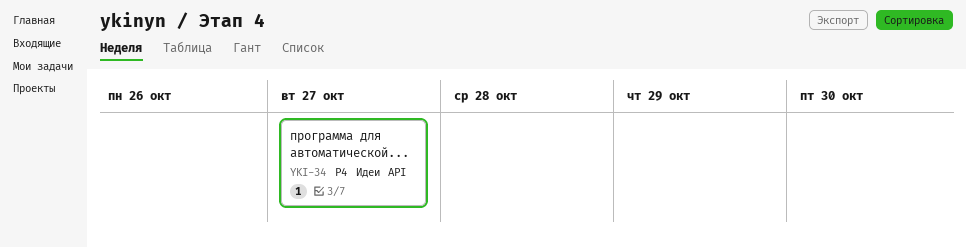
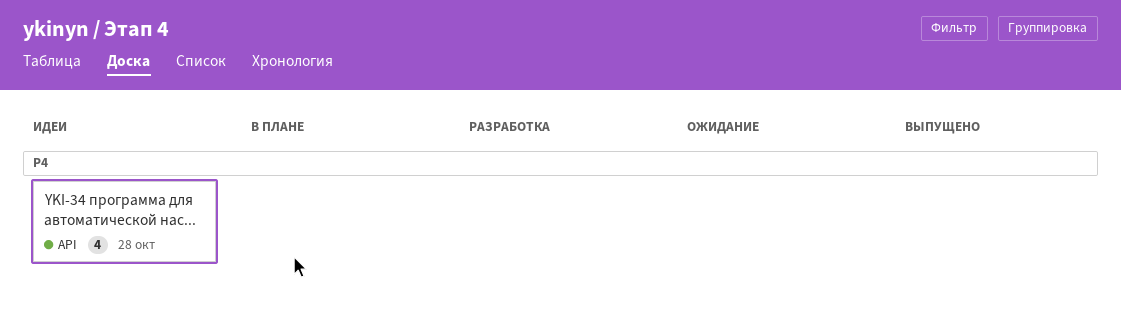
YKI-34, estimate: 1 -> 4
YKI-34, due: Oct 27 -> Oct 28

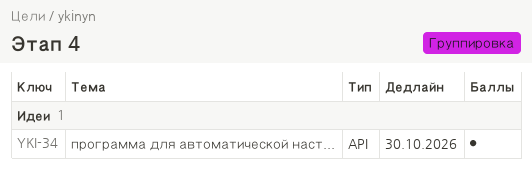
YKI-34, estimate: 4 -> 1
YKI-34, due: Oct 28 -> Oct 30

